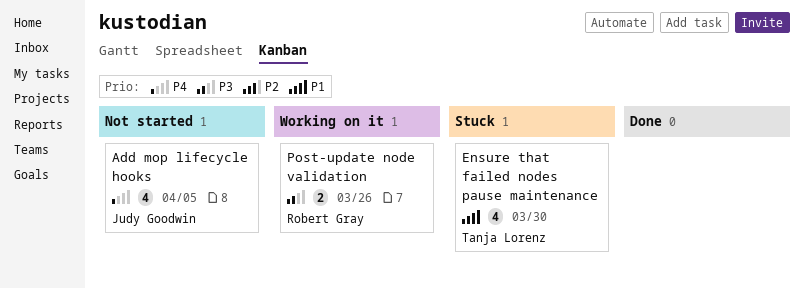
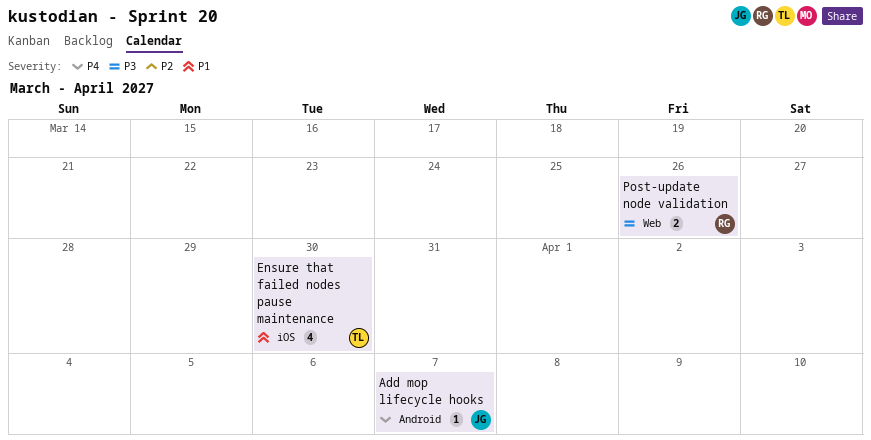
Add mop lifecycle hooks, estimate: 4 -> 1
Add mop lifecycle hooks, due: Apr 5 -> Apr 7

